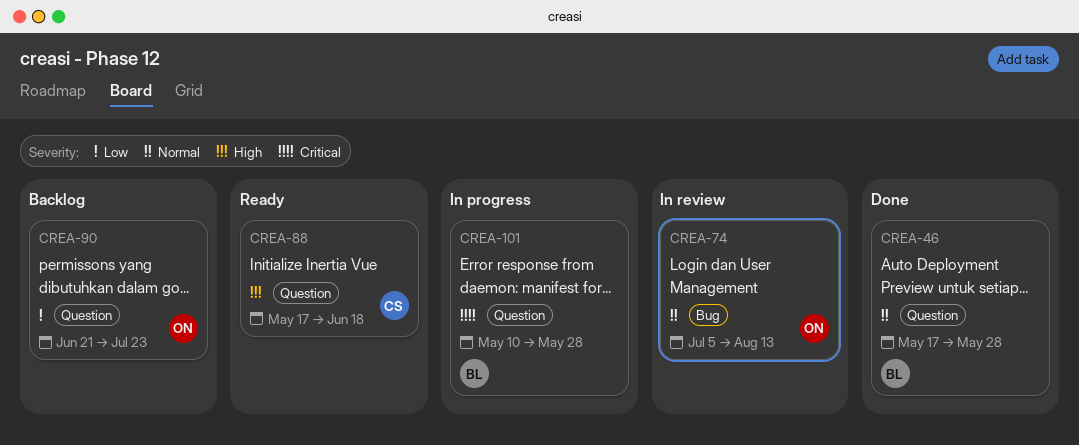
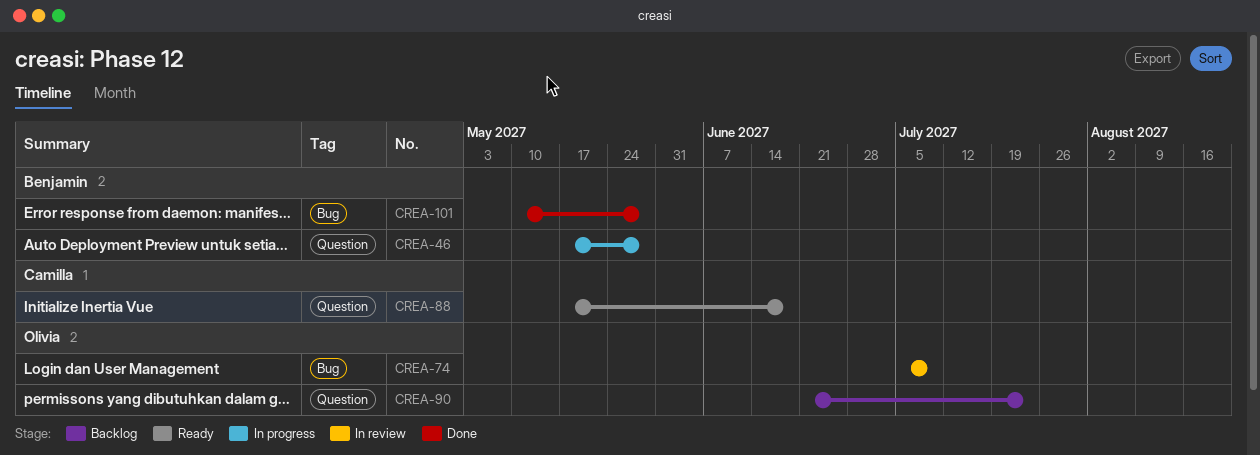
CREA-46, status: Done -> In progress
CREA-74, due: Aug 13 -> Jul 9
CREA-101, status: In progress -> Done
CREA-101, label: Question -> Bug

